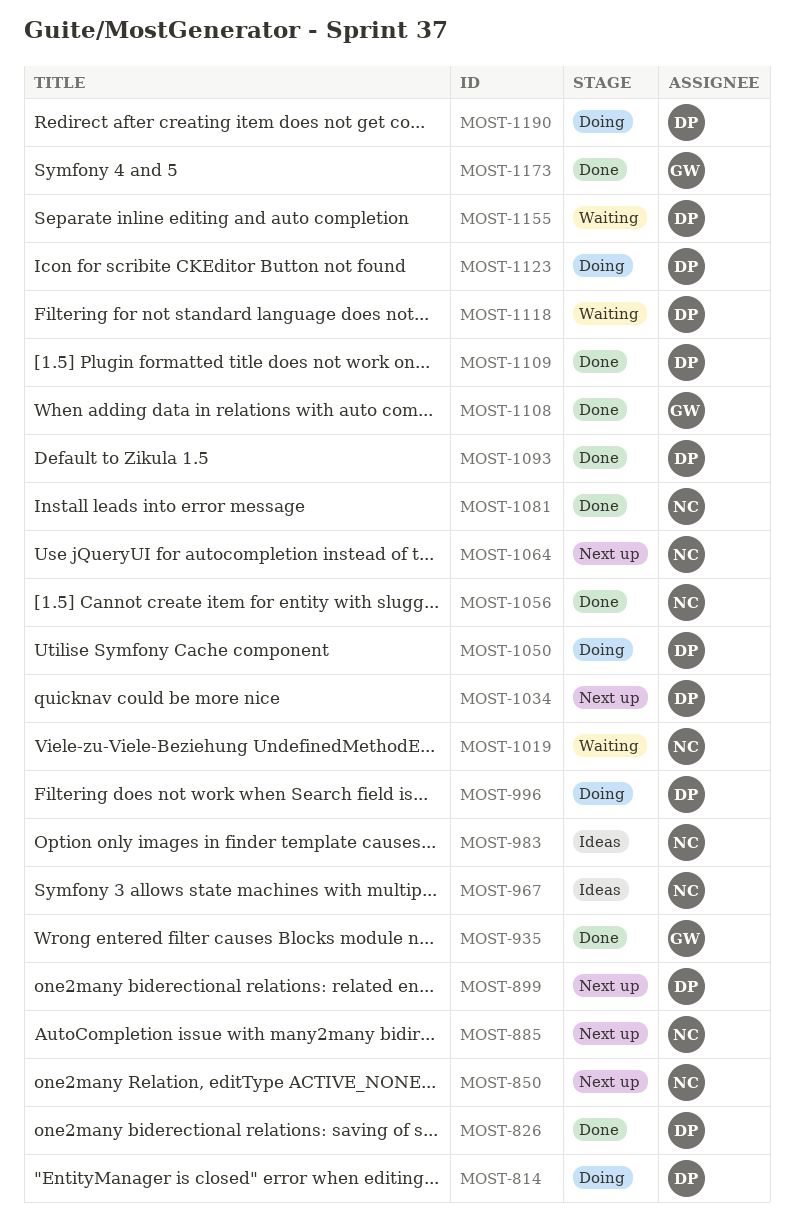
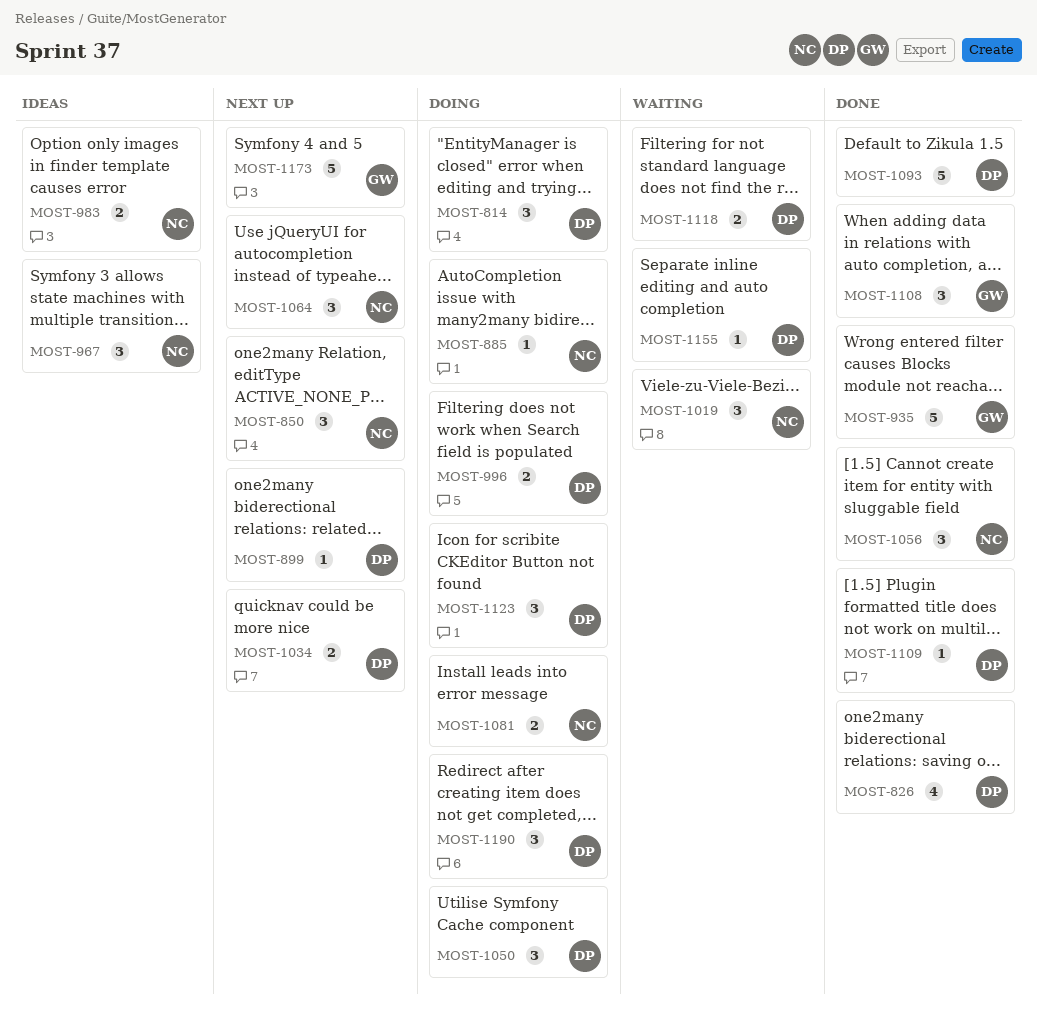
MOST-885, status: Next up -> Doing
MOST-1081, status: Done -> Doing
MOST-1173, status: Done -> Next up

